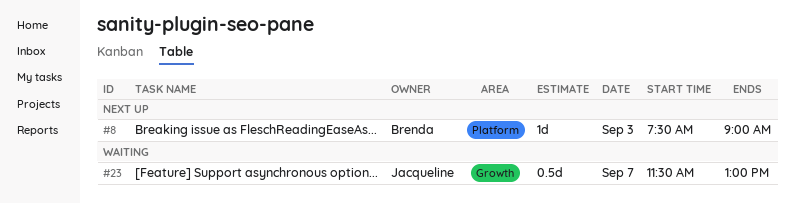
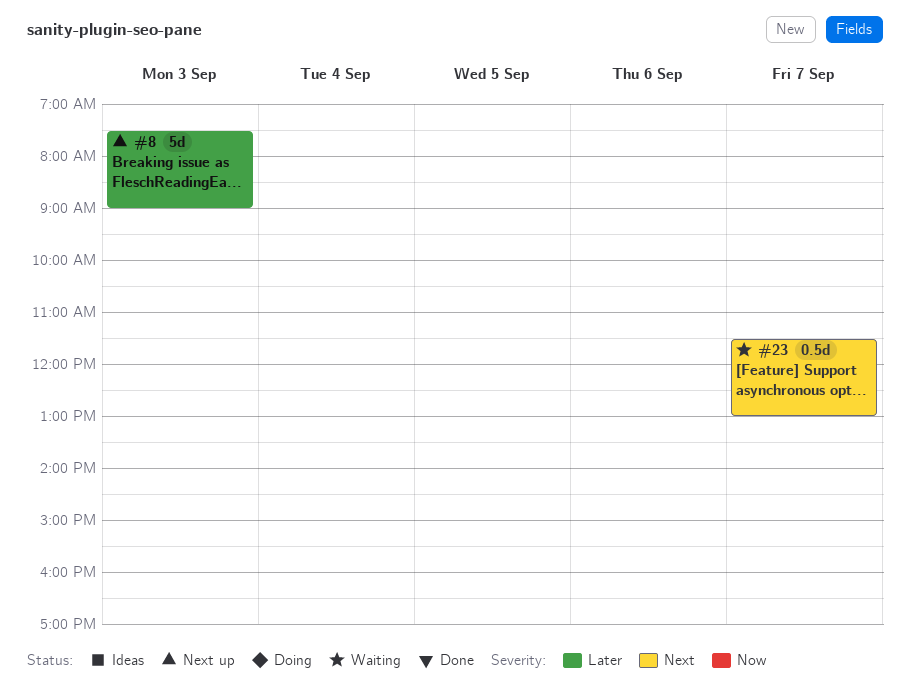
#8, estimate: 1d -> 5d

